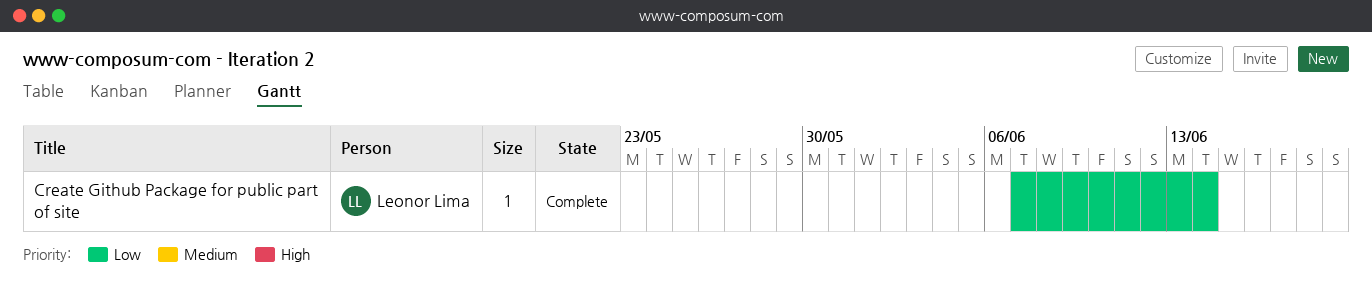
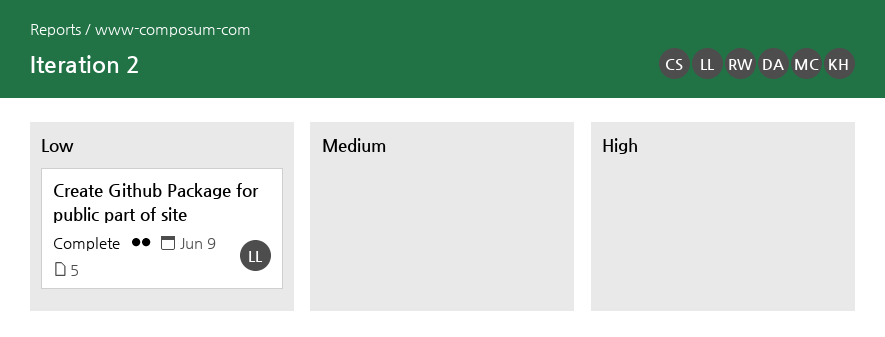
Create Github Package for public part of site, estimate: 1 -> 2
Create Github Package for public part of site, due: Jun 14 -> Jun 9

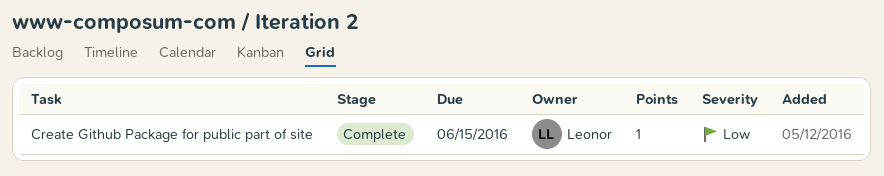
Create Github Package for public part of site, estimate: 2 -> 1
Create Github Package for public part of site, due: Jun 9 -> Jun 15

